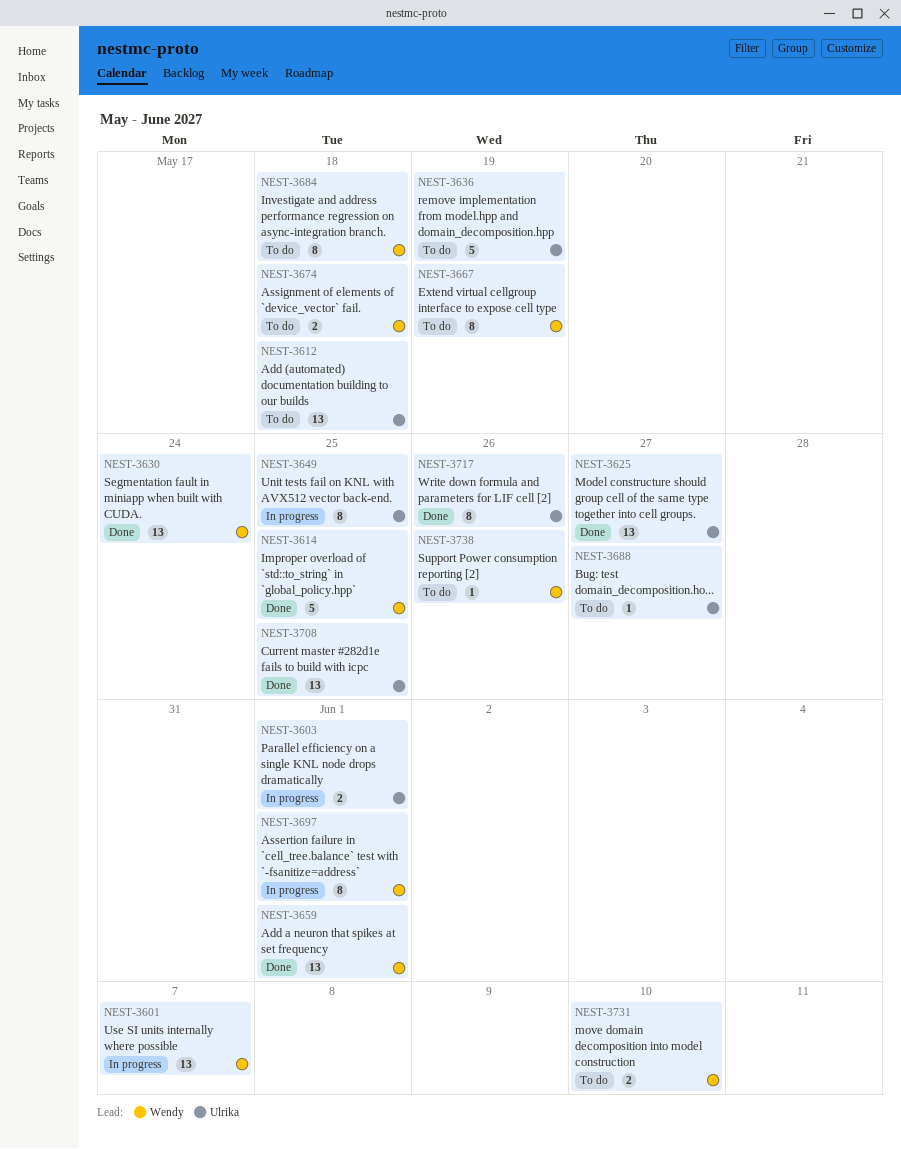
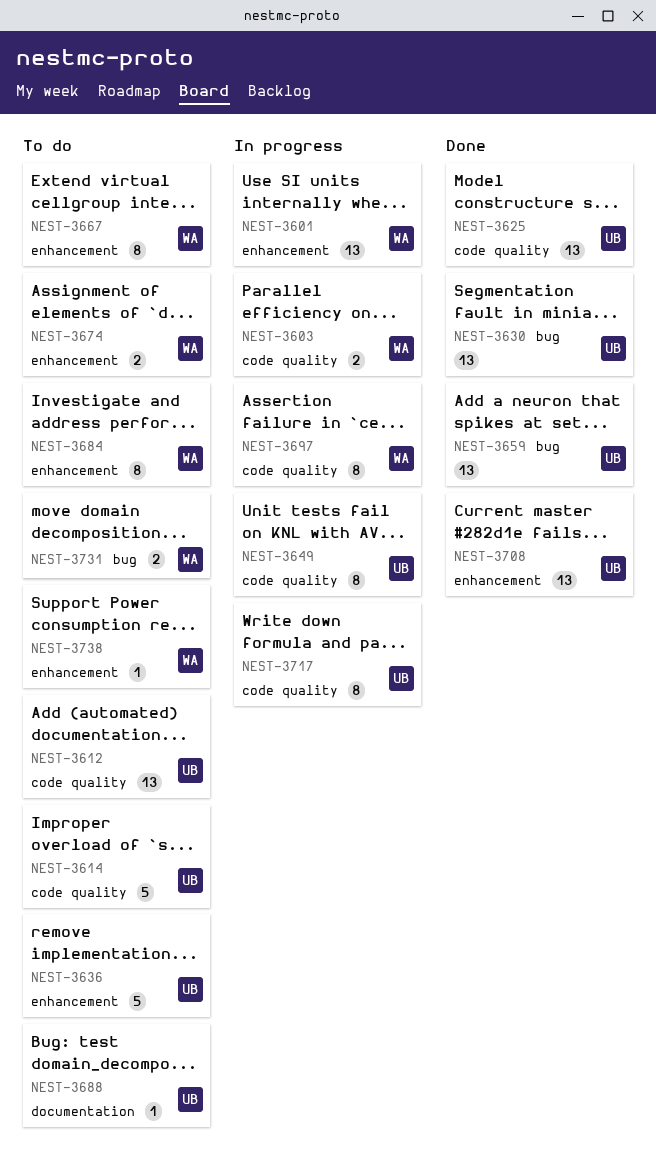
NEST-3603, owner: Ulrika -> Wendy
NEST-3614, status: Done -> To do
NEST-3614, owner: Wendy -> Ulrika
NEST-3630, owner: Wendy -> Ulrika
NEST-3659, owner: Wendy -> Ulrika
NEST-3717, status: Done -> In progress

